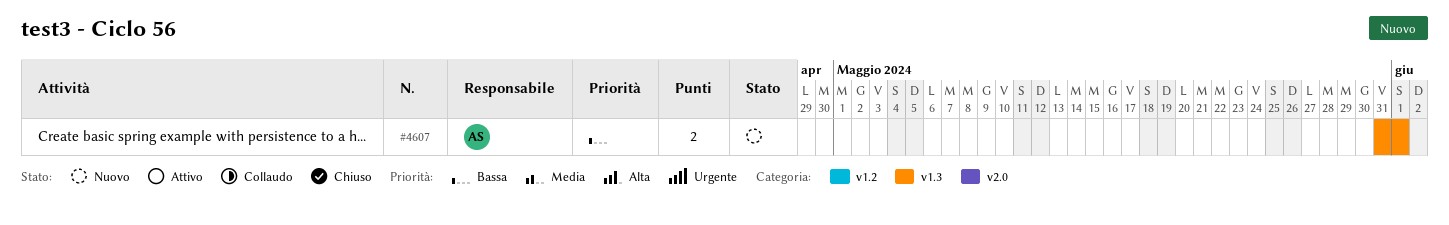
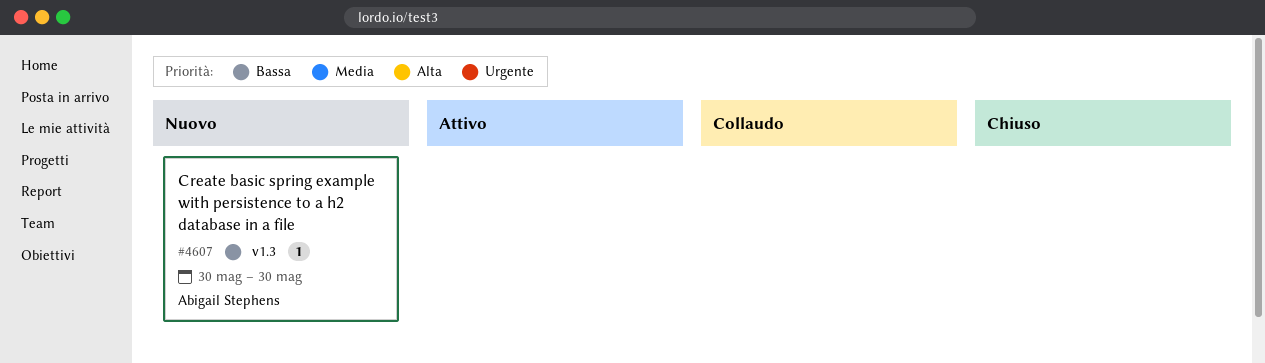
#4607, estimate: 2 -> 1
#4607, start: May 31 -> May 30
#4607, due: Jun 1 -> May 30

